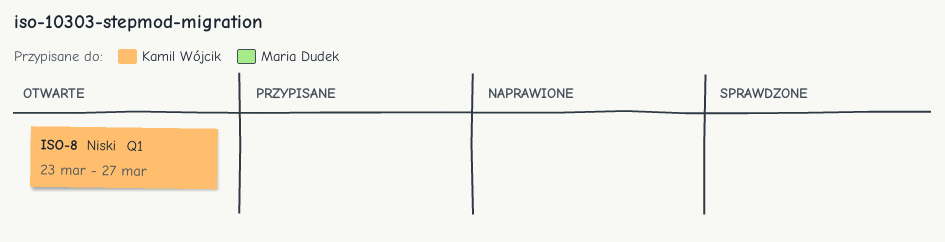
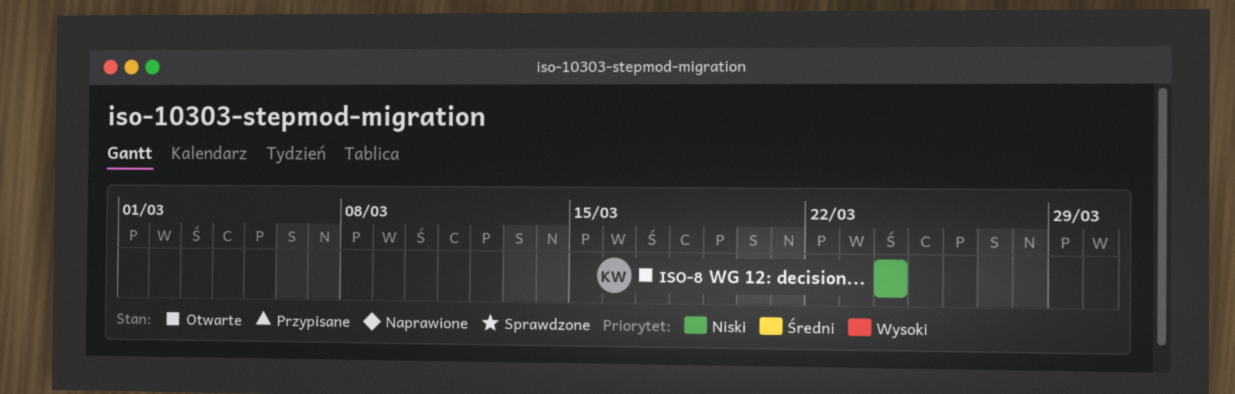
ISO-8, start: Mar 23 -> Mar 24
ISO-8, due: Mar 27 -> Mar 24

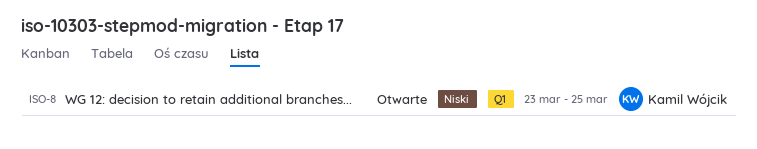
ISO-8, start: Mar 24 -> Mar 23
ISO-8, due: Mar 24 -> Mar 25

